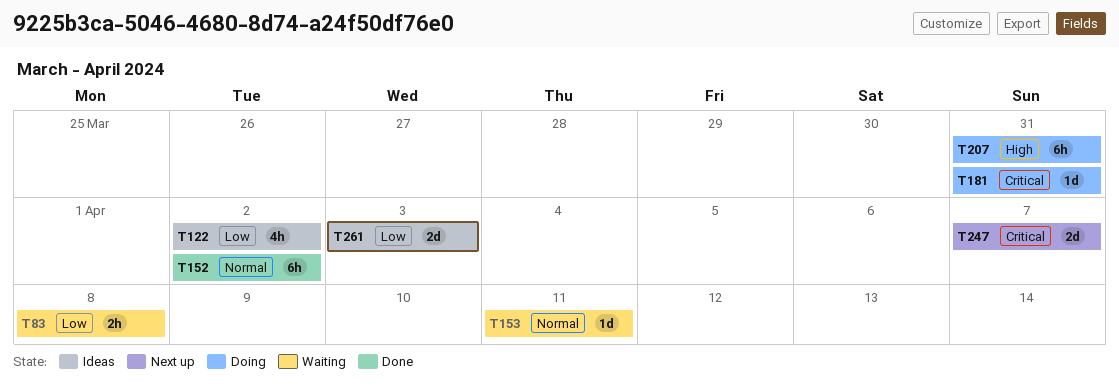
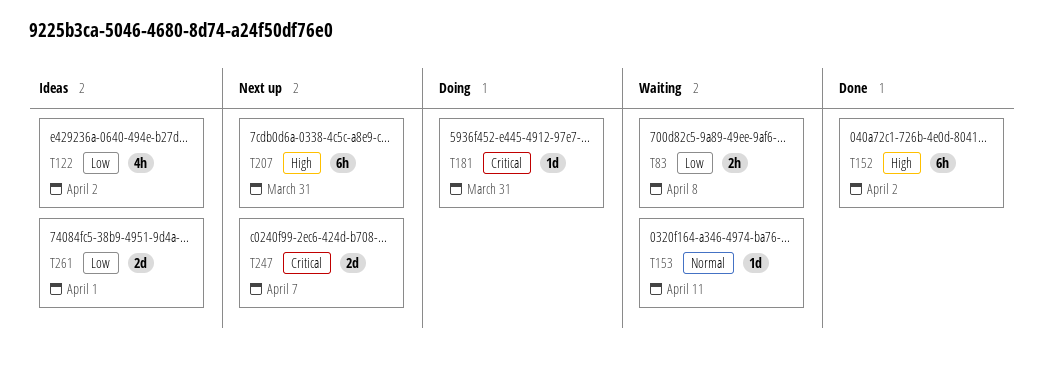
T152, priority: Normal -> High
T207, status: Doing -> Next up
T261, due: Apr 3 -> Apr 1

